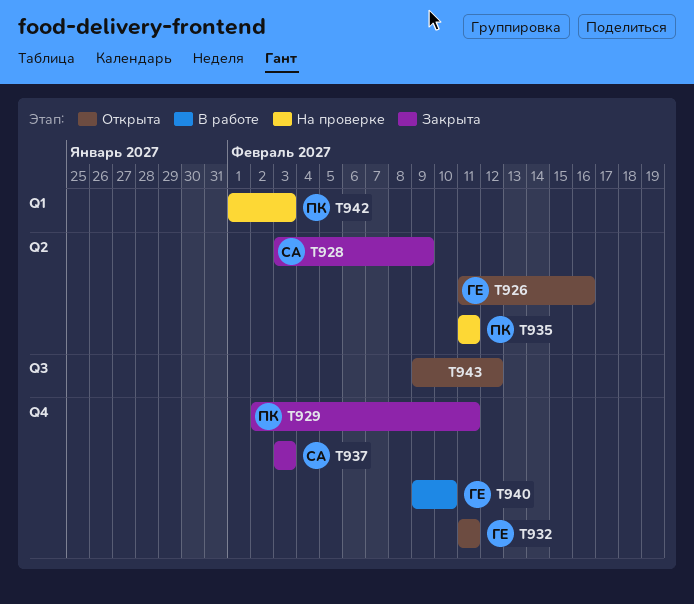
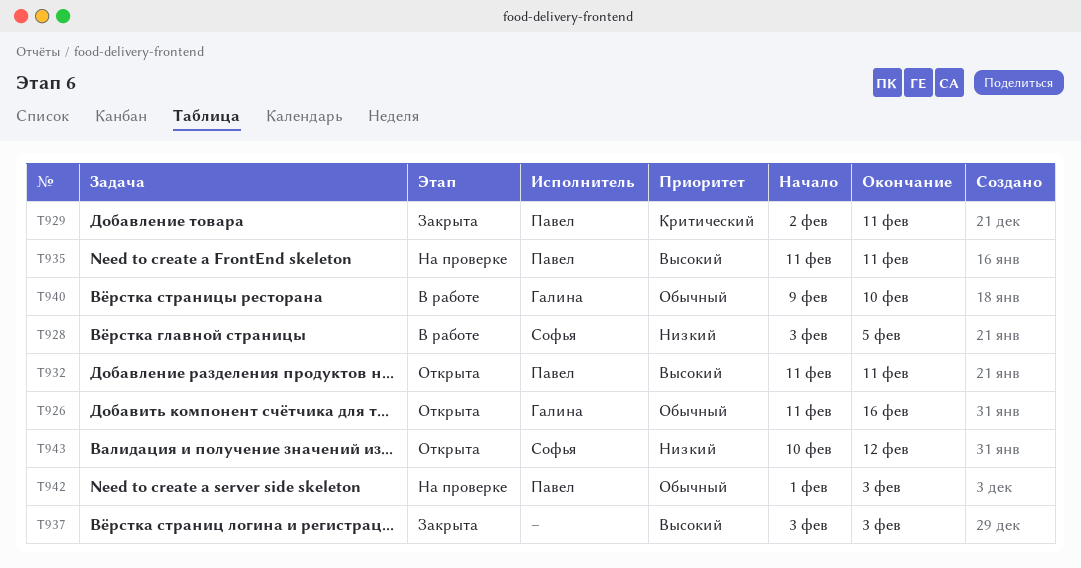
T928, status: Закрыта -> В работе
T928, due: Feb 9 -> Feb 5
T932, owner: Галина -> Павел
T937, owner: Софья -> none
T943, owner: none -> Софья
T943, start: Feb 9 -> Feb 10

